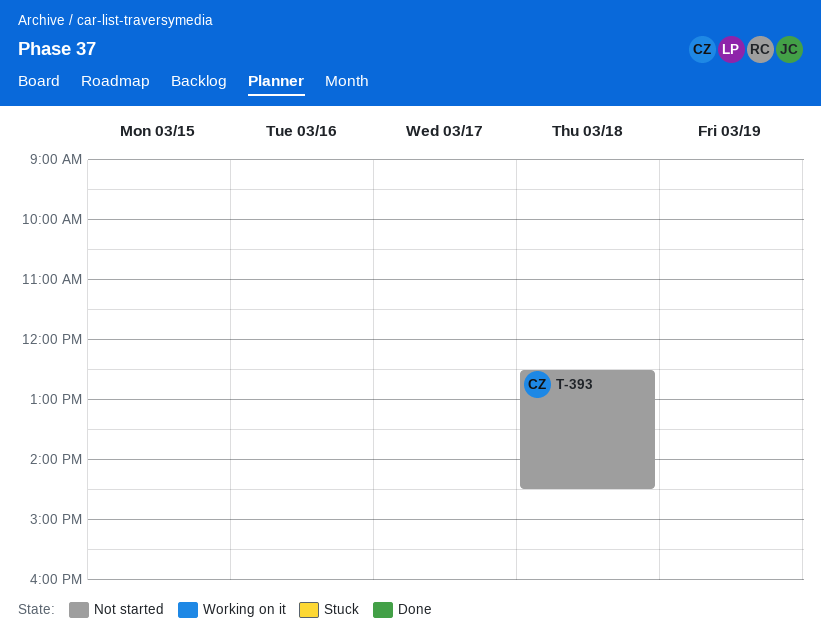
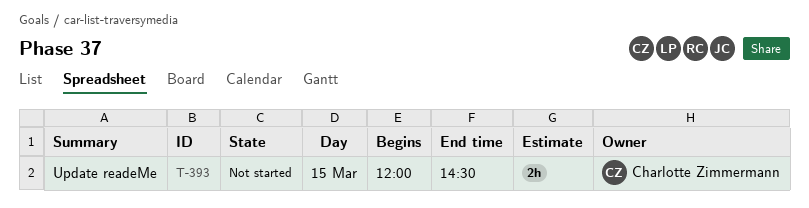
T-393, day: Mar 18 -> Mar 15
T-393, begins: 12:30 -> 12:00

